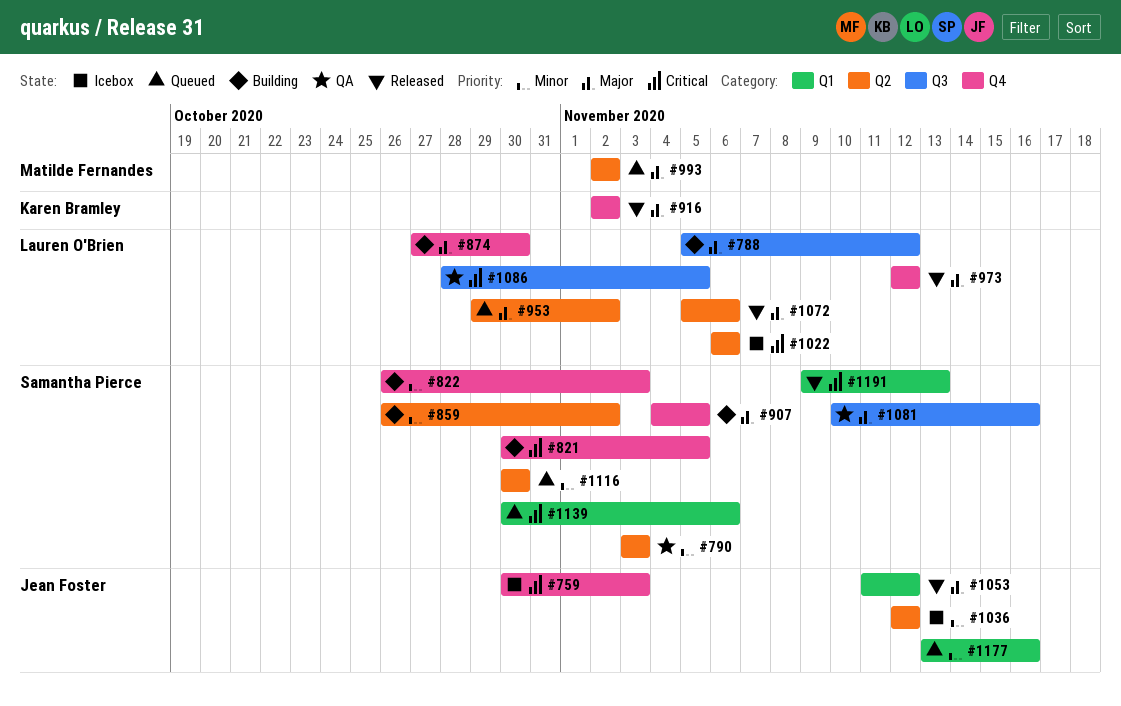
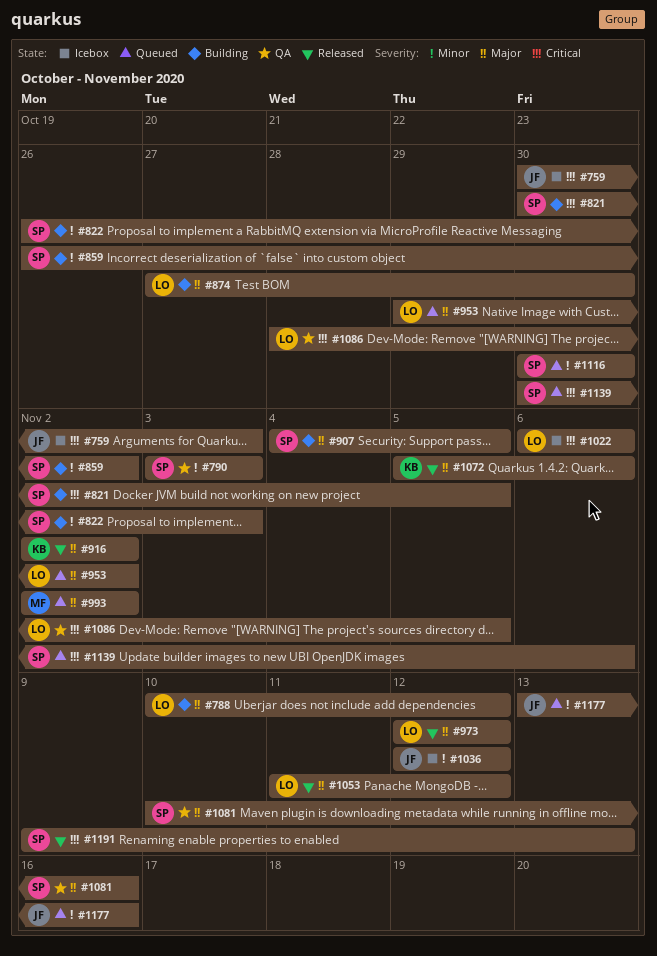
#788, start: Nov 5 -> Nov 10
#1053, owner: Jean Foster -> Lauren O'Brien
#1072, owner: Lauren O'Brien -> Karen Bramley

